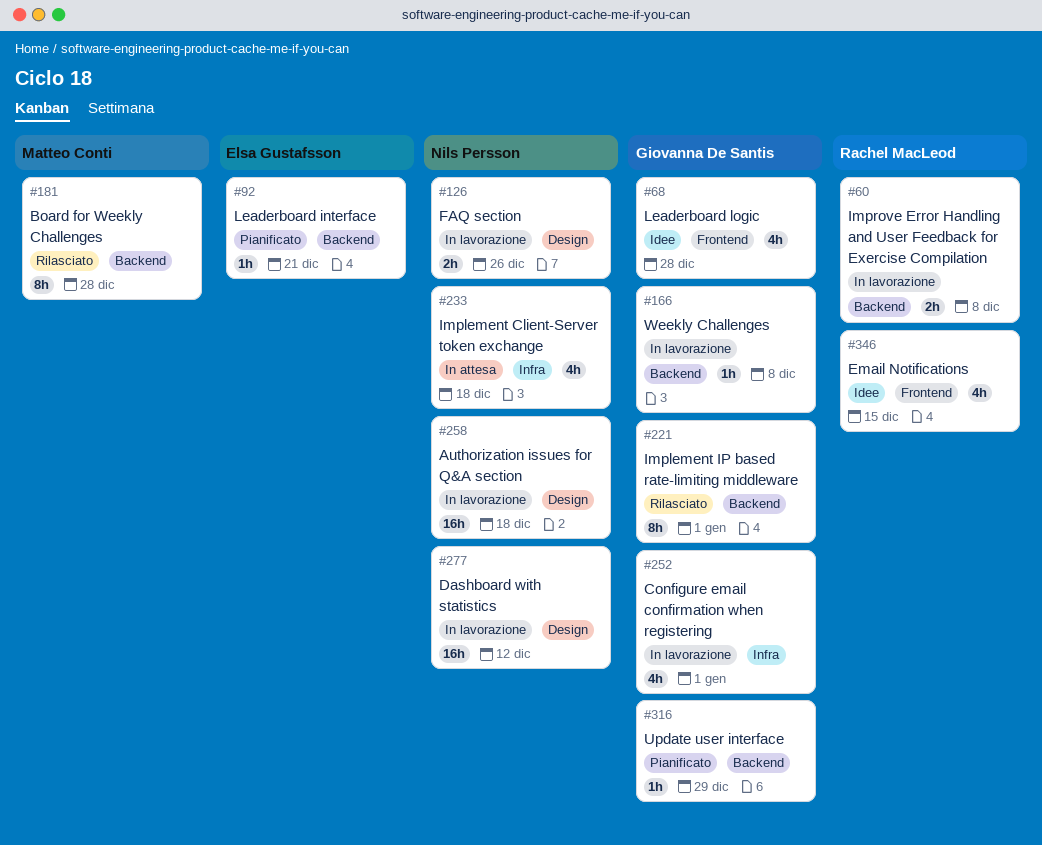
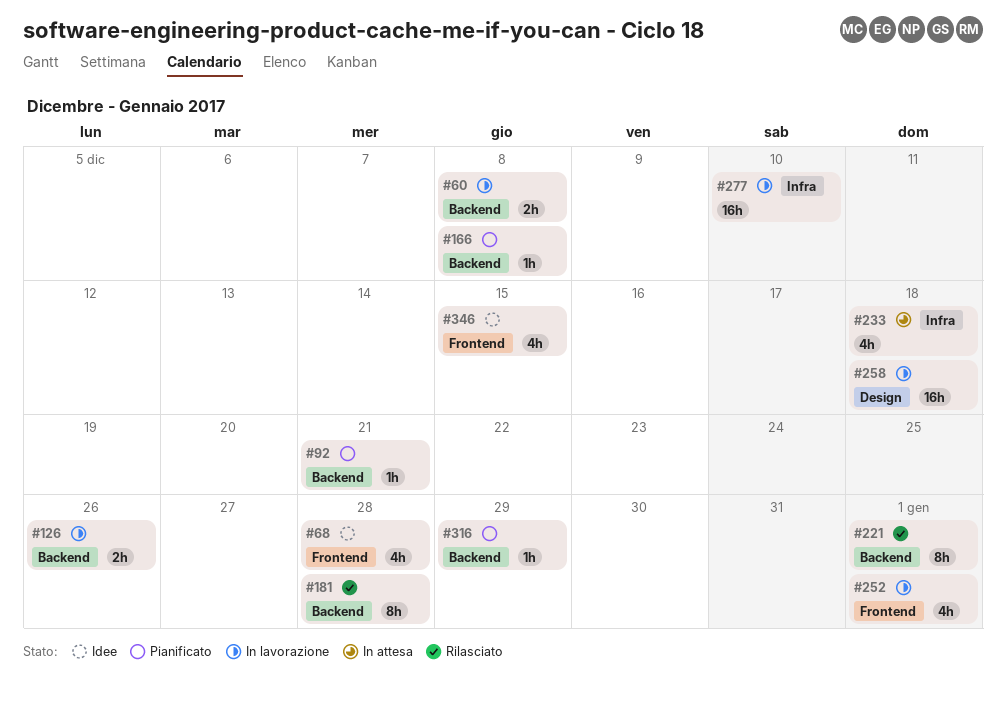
#126, label: Design -> Backend
#166, status: In lavorazione -> Pianificato
#252, label: Infra -> Frontend
#277, label: Design -> Infra
#277, due: Dec 12 -> Dec 10

